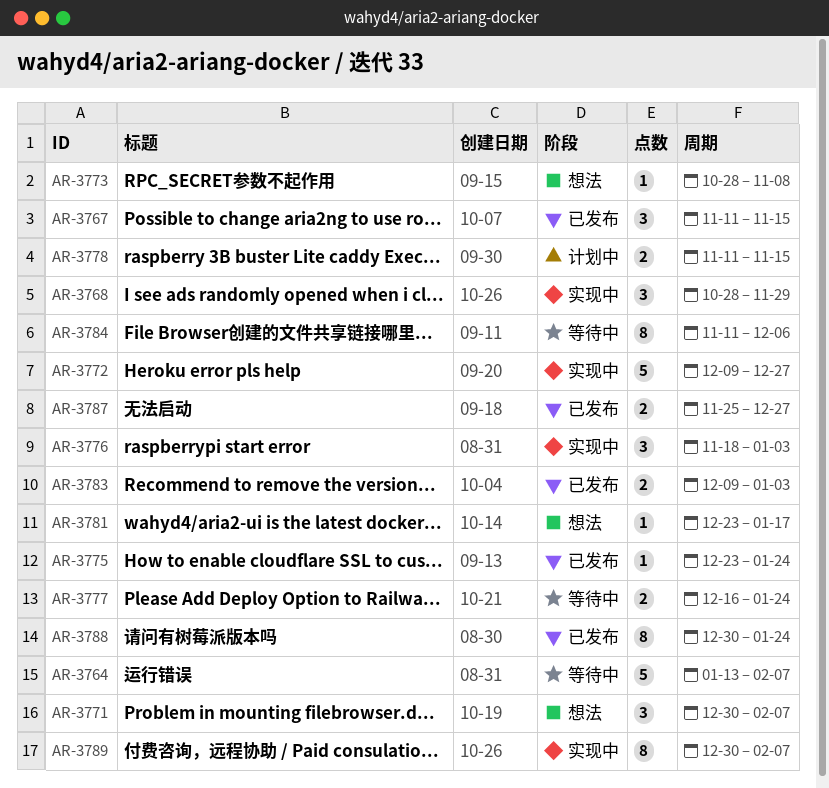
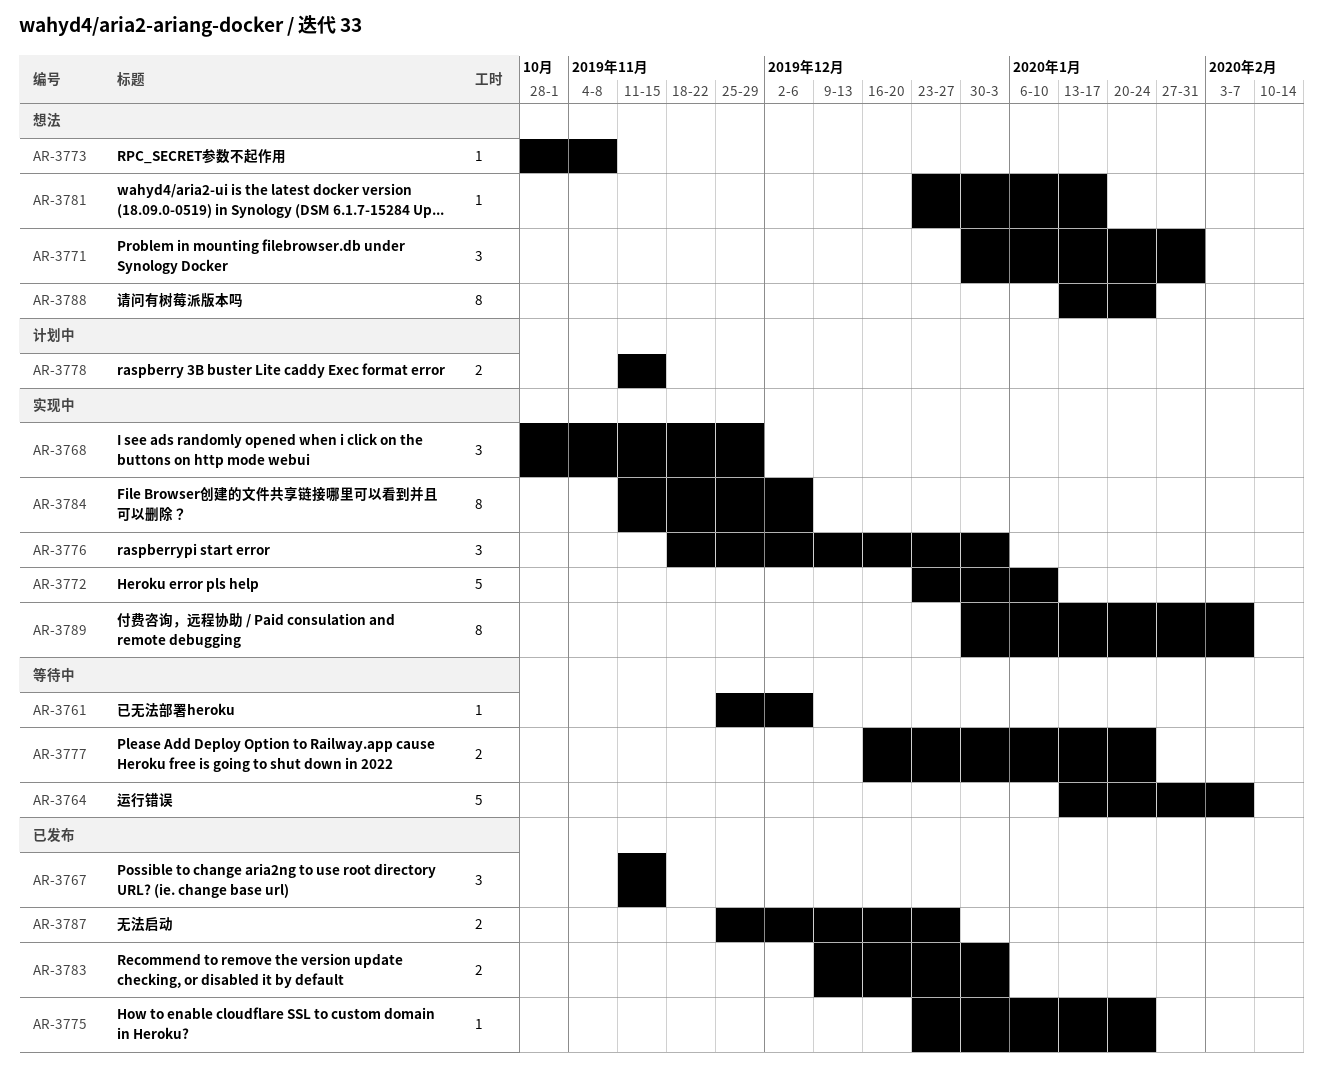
AR-3761: none -> present
AR-3771, due: Feb 7 -> Jan 31
AR-3772, start: Dec 9 -> Dec 23
AR-3772, due: Dec 27 -> Jan 10
AR-3784, status: 等待中 -> 实现中
AR-3788, status: 已发布 -> 想法
AR-3788, start: Dec 30 -> Jan 13

